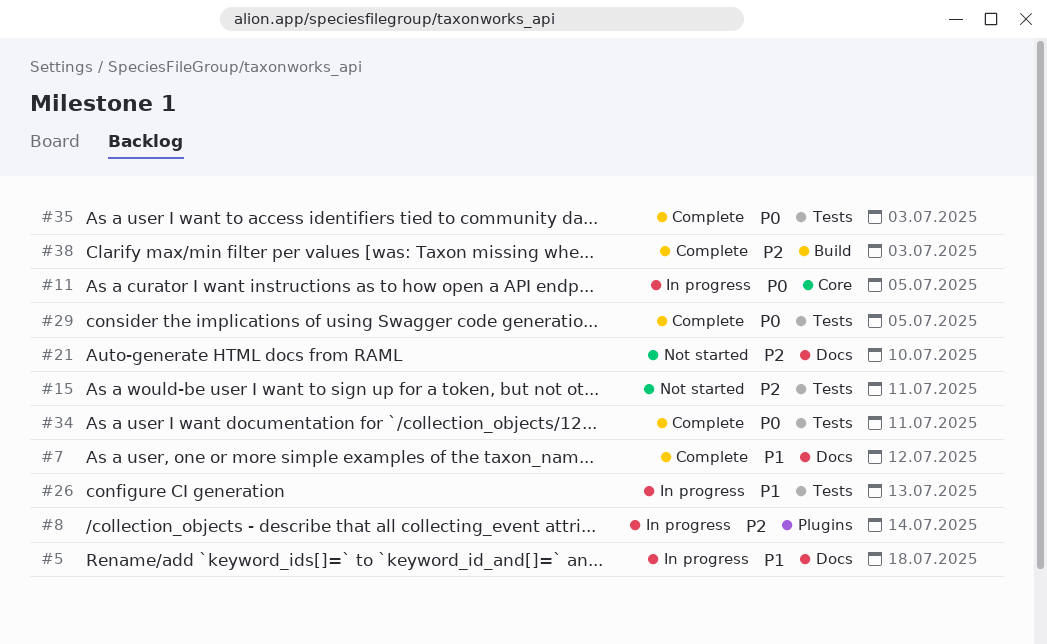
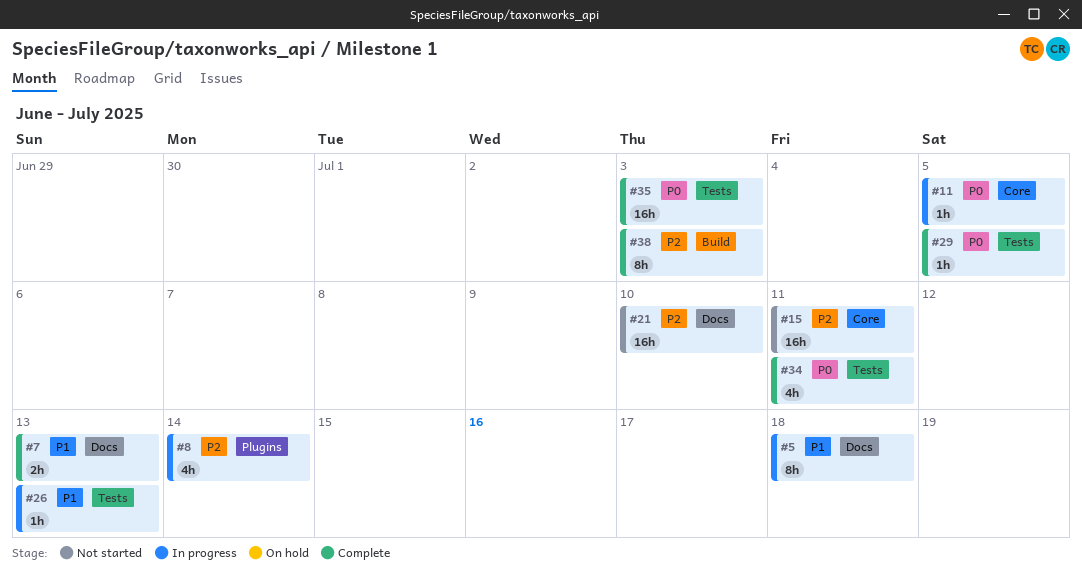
#7, due: Jul 12 -> Jul 13
#15, label: Tests -> Core

